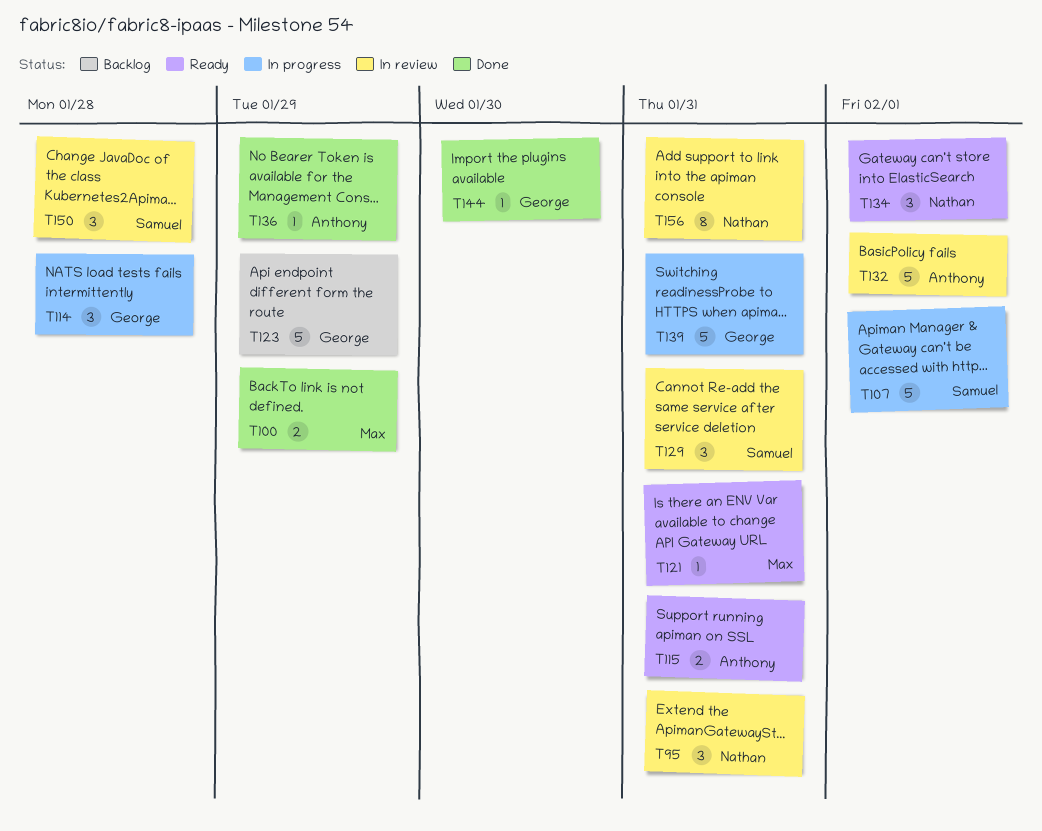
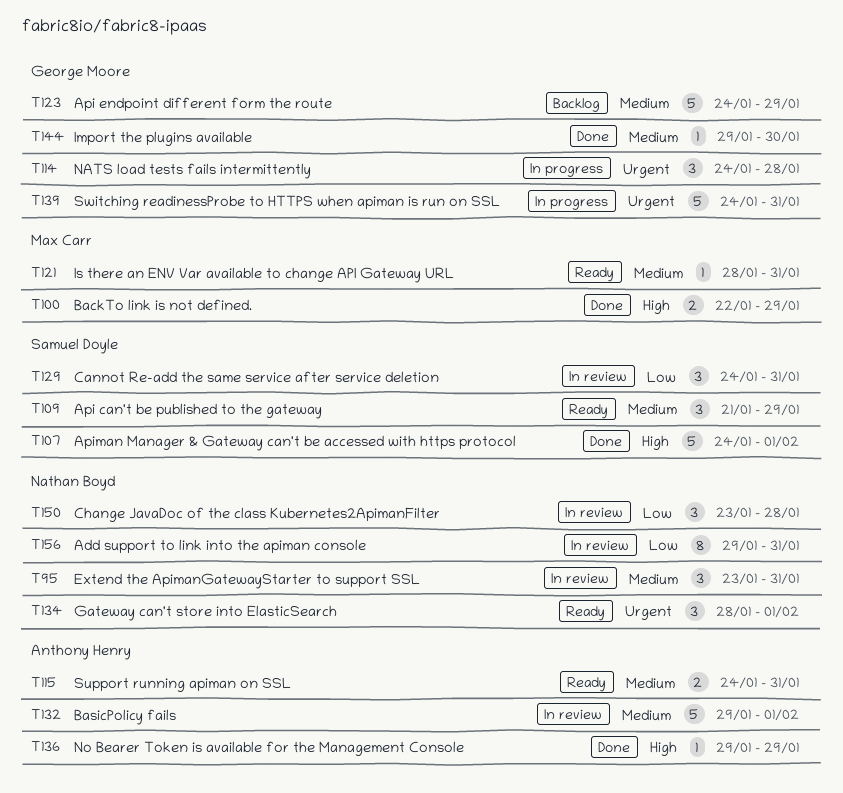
T107, status: In progress -> Done
T109: none -> present
T150, owner: Samuel Doyle -> Nathan Boyd

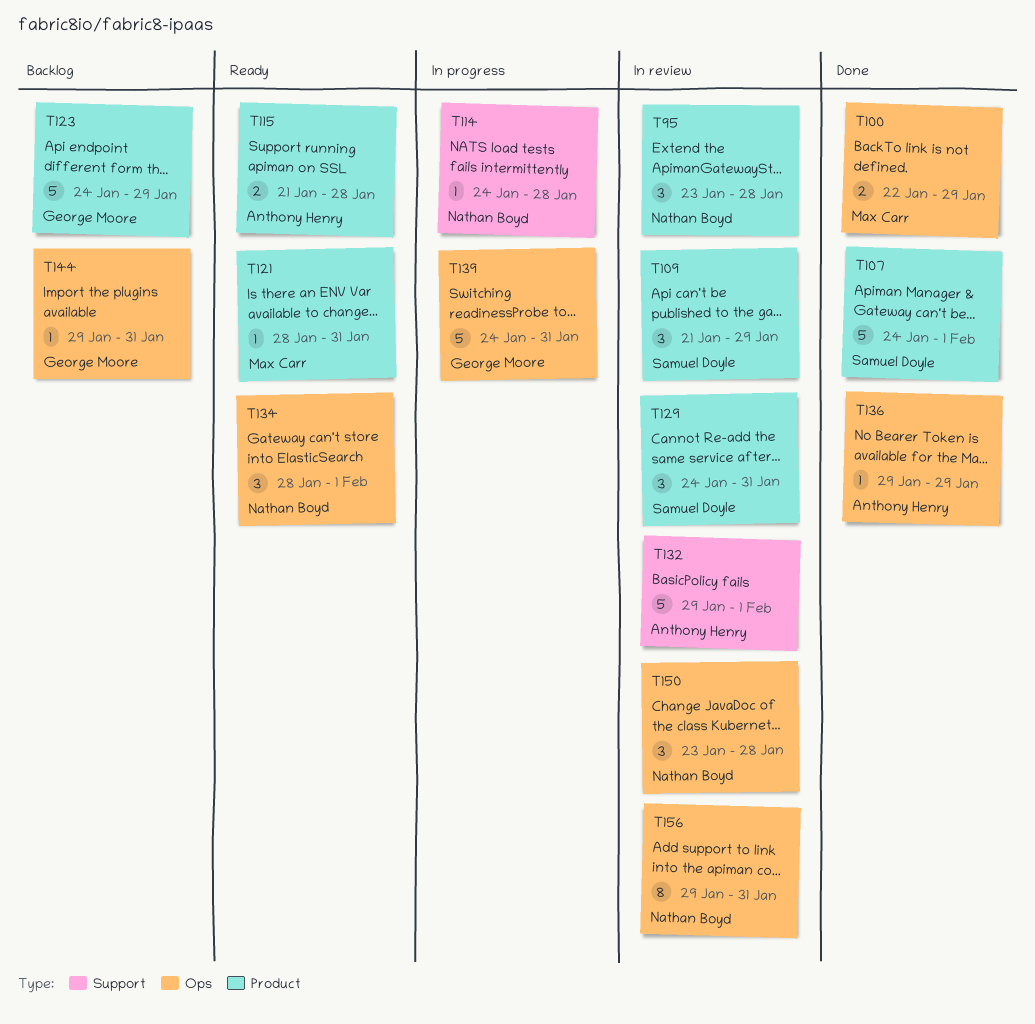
T95, due: Jan 31 -> Jan 28
T109, status: Ready -> In review
T114, owner: George Moore -> Nathan Boyd
T114, estimate: 3 -> 1
T115, start: Jan 24 -> Jan 21
T115, due: Jan 31 -> Jan 28
T144, status: Done -> Backlog
T144, due: Jan 30 -> Jan 31

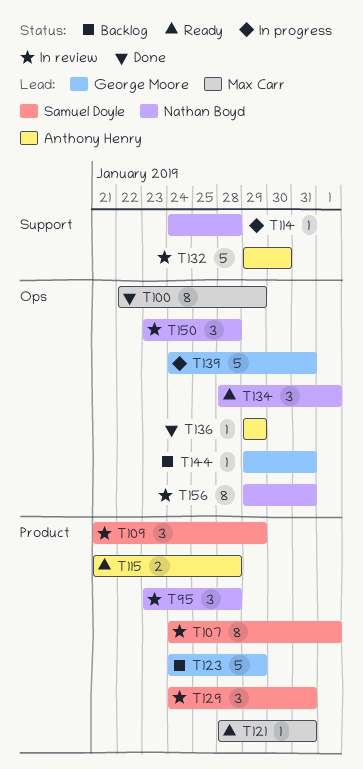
T100, estimate: 2 -> 8
T107, status: Done -> In review
T107, estimate: 5 -> 8
T132, due: Feb 1 -> Jan 30

